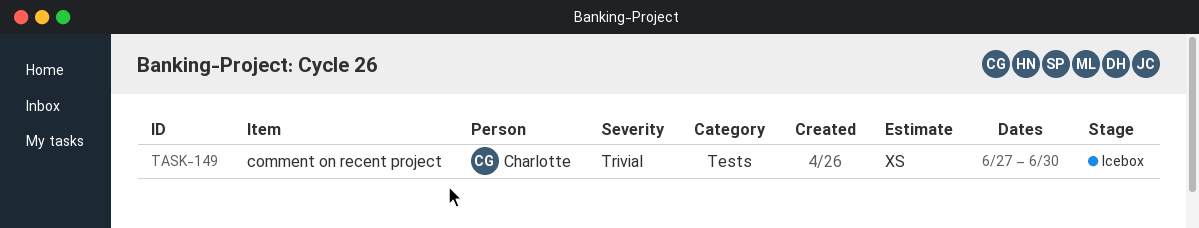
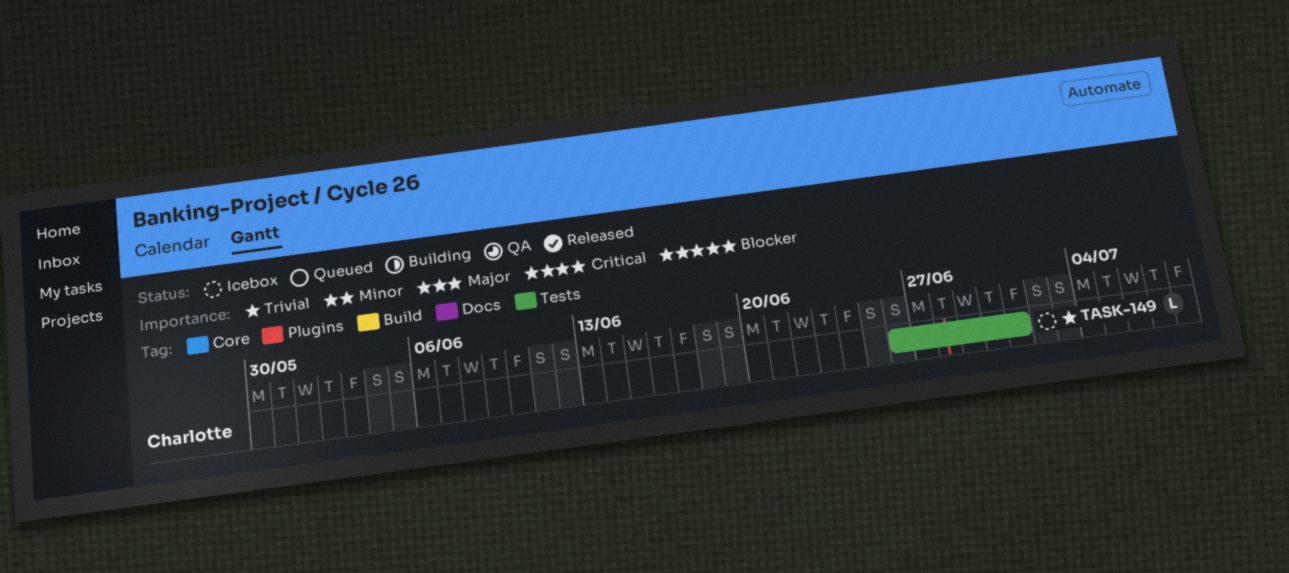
TASK-149, estimate: XS -> L
TASK-149, start: Jun 27 -> Jun 26
TASK-149, due: Jun 30 -> Jul 1

